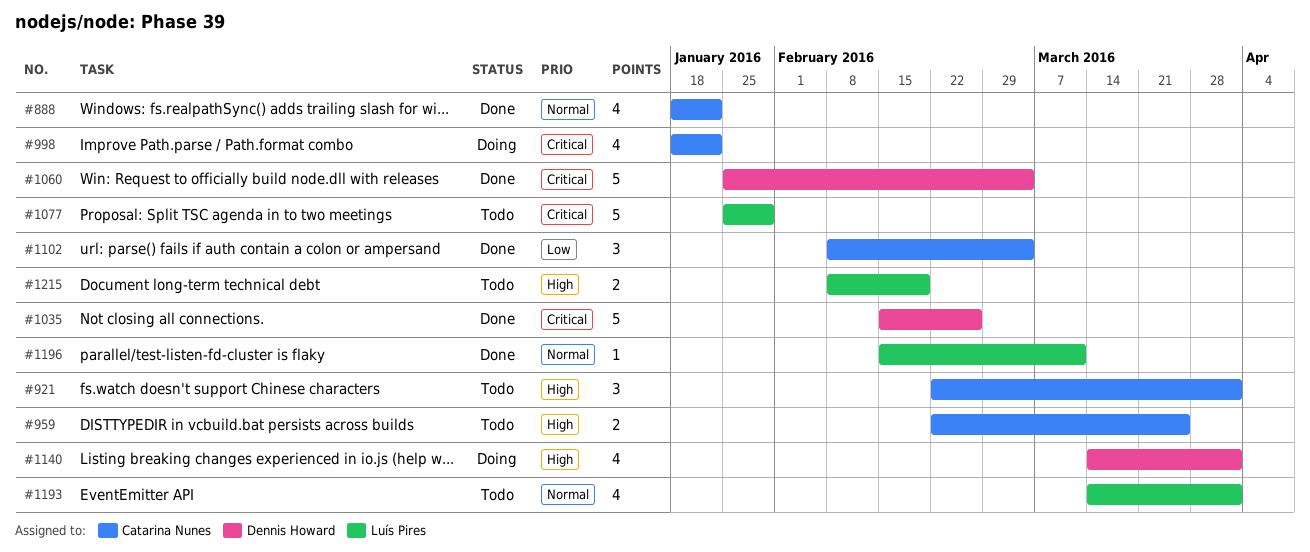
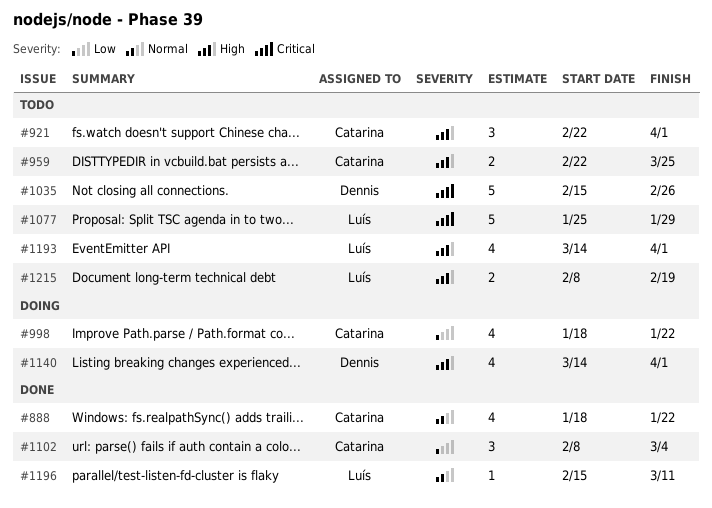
#998, priority: Critical -> Low
#1035, status: Done -> Todo
#1060: present -> none
#1193, priority: Normal -> High

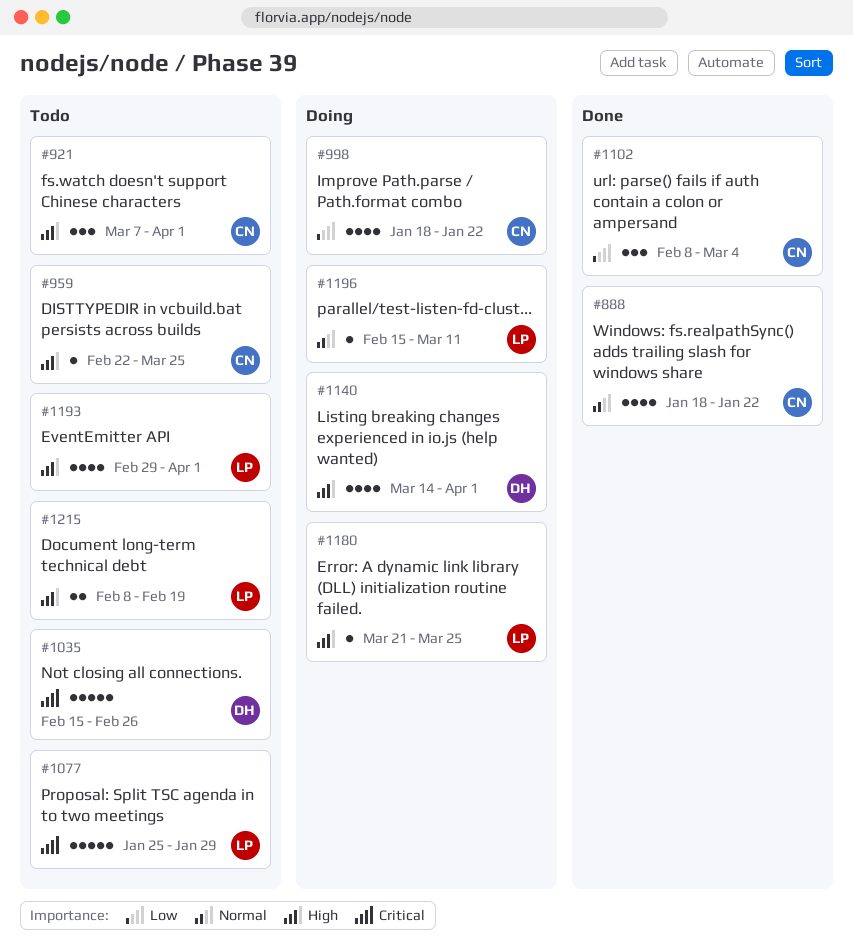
#921, start: Feb 22 -> Mar 7
#959, estimate: 2 -> 1
#1180: none -> present
#1193, start: Mar 14 -> Feb 29
#1196, status: Done -> Doing

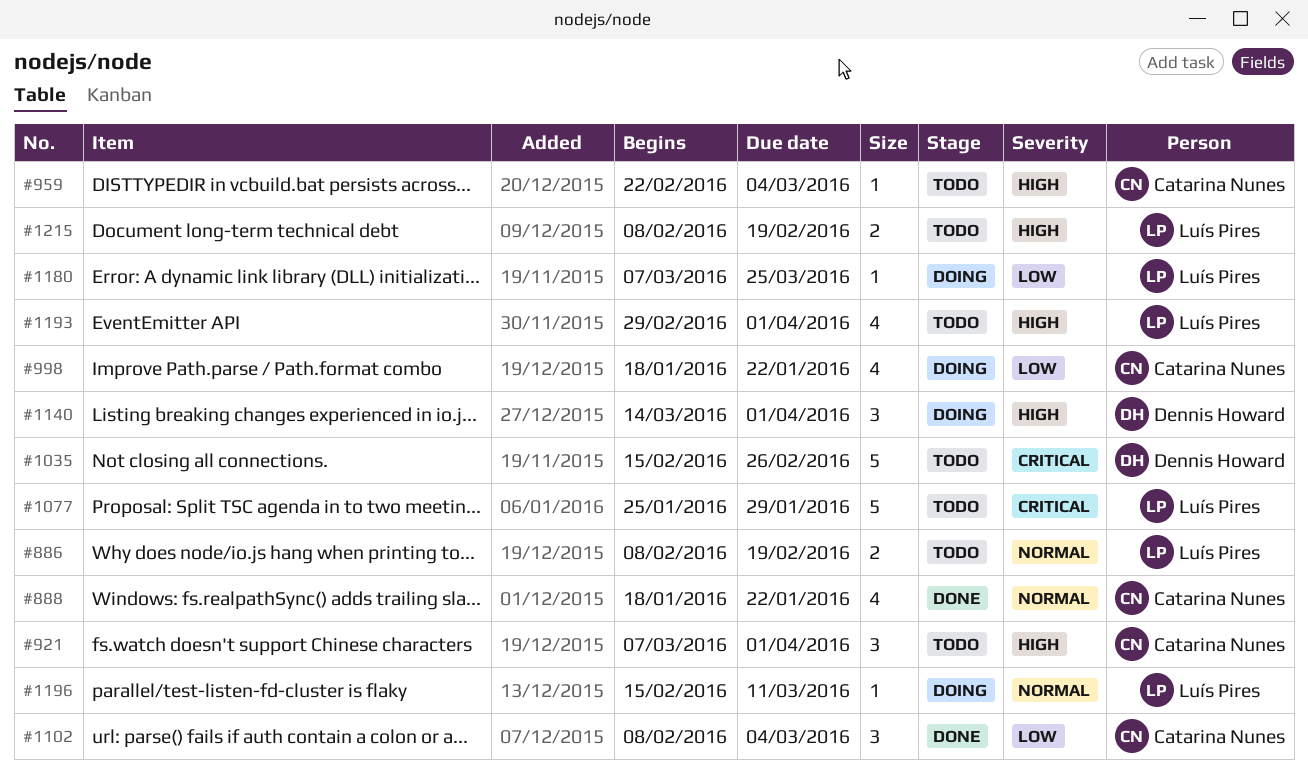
#886: none -> present
#959, due: Mar 25 -> Mar 4
#1140, estimate: 4 -> 3
#1180, priority: High -> Low
#1180, start: Mar 21 -> Mar 7

